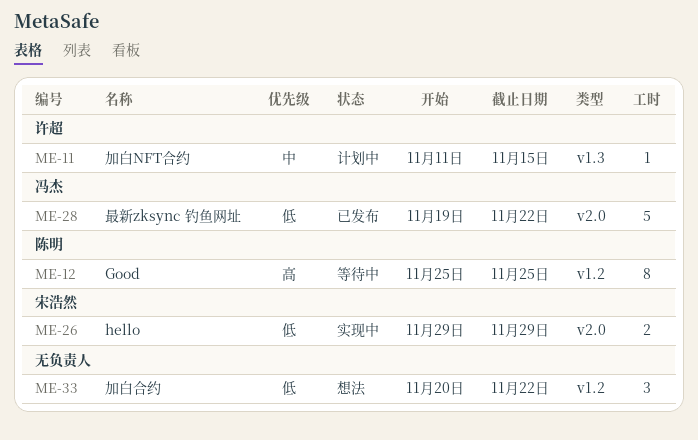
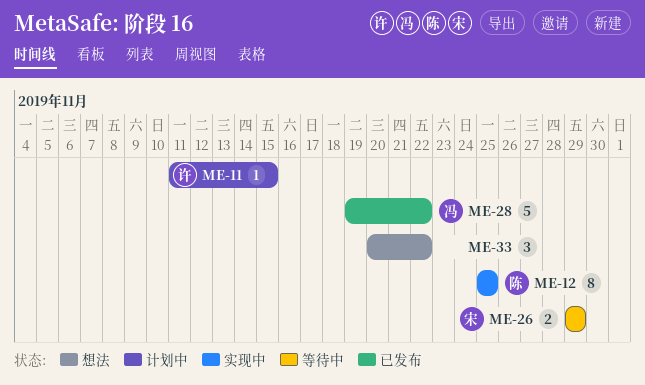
ME-12, status: 等待中 -> 实现中
ME-26, status: 实现中 -> 等待中

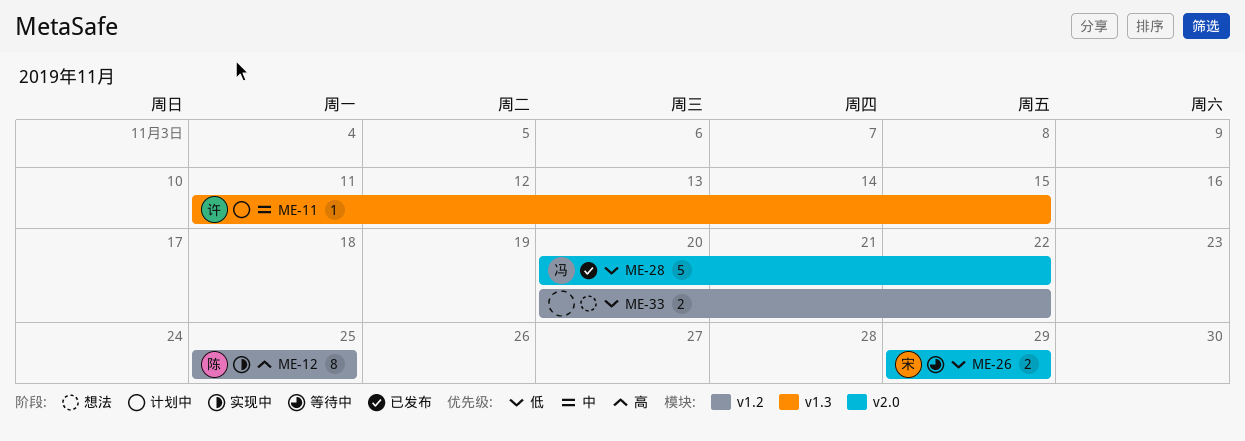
ME-28, start: Nov 19 -> Nov 20
ME-33, estimate: 3 -> 2

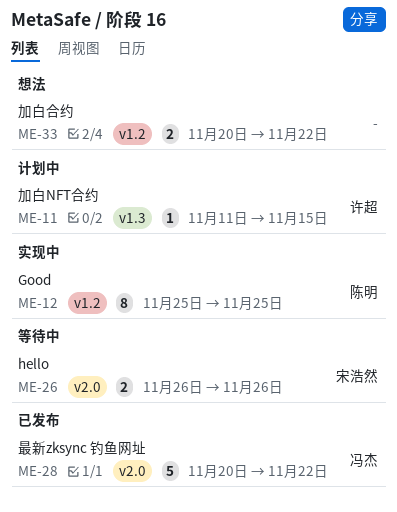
ME-26, start: Nov 29 -> Nov 26
ME-26, due: Nov 29 -> Nov 26

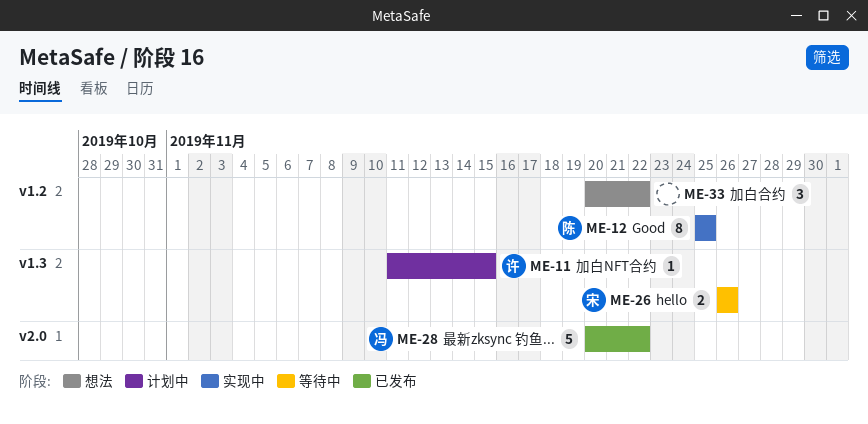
ME-26, label: v2.0 -> v1.3
ME-33, estimate: 2 -> 3

